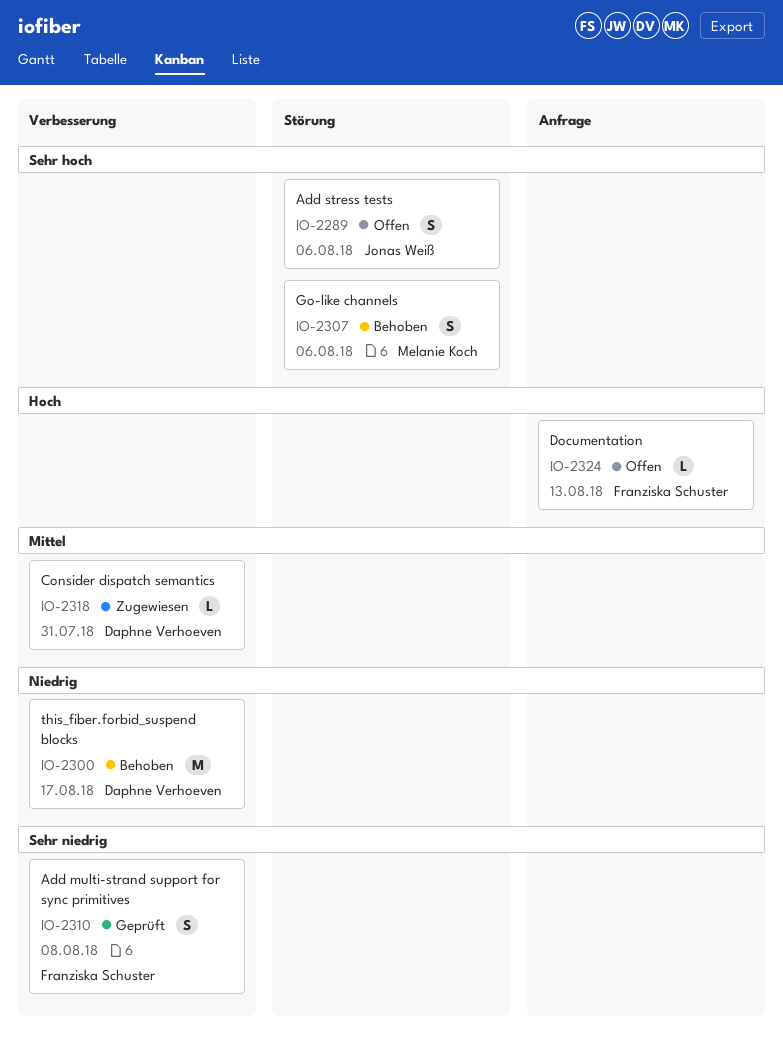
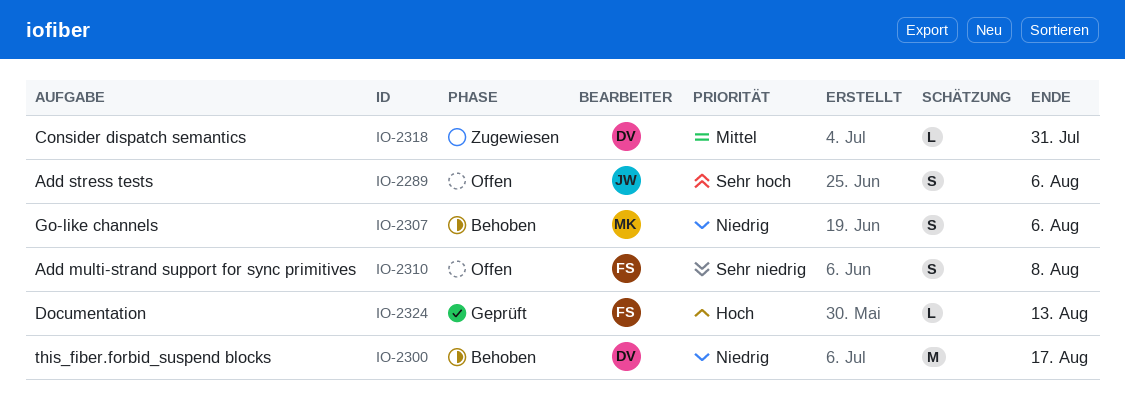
IO-2307, priority: Sehr hoch -> Niedrig
IO-2310, status: Geprüft -> Offen
IO-2324, status: Offen -> Geprüft

